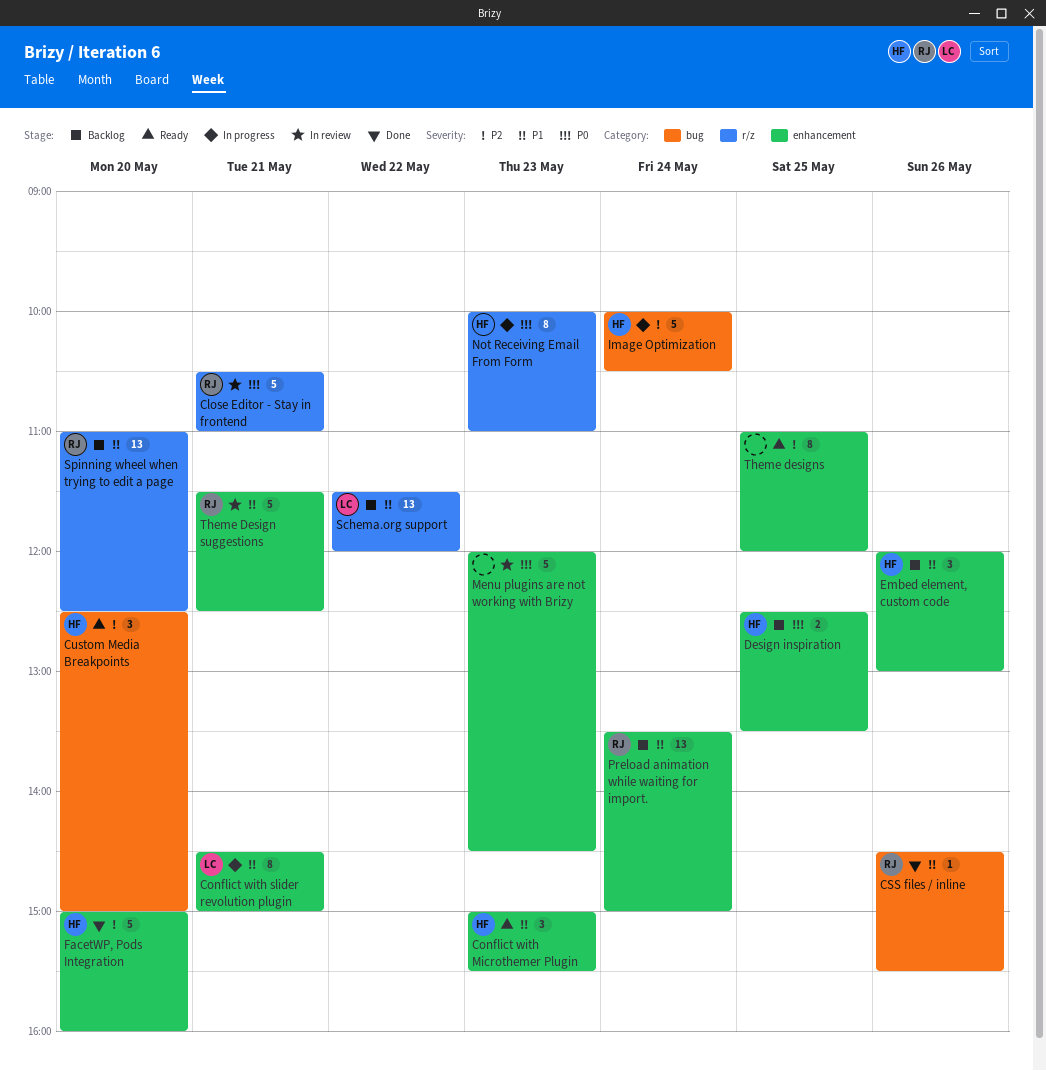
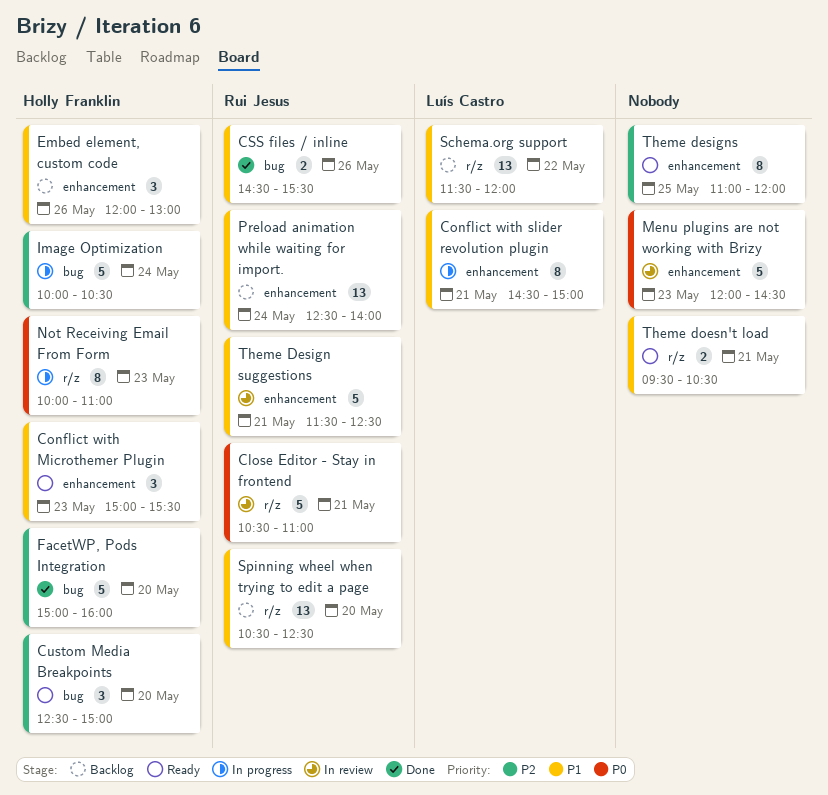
CSS files / inline, estimate: 1 -> 2
Design inspiration: present -> none
FacetWP, Pods Integration, label: enhancement -> bug
Preload animation while waiting for import., begins: 13:30 -> 12:30
Preload animation while waiting for import., ends: 15:00 -> 14:00
Spinning wheel when trying to edit a page, begins: 11:00 -> 10:30
Theme doesn't load: none -> present

